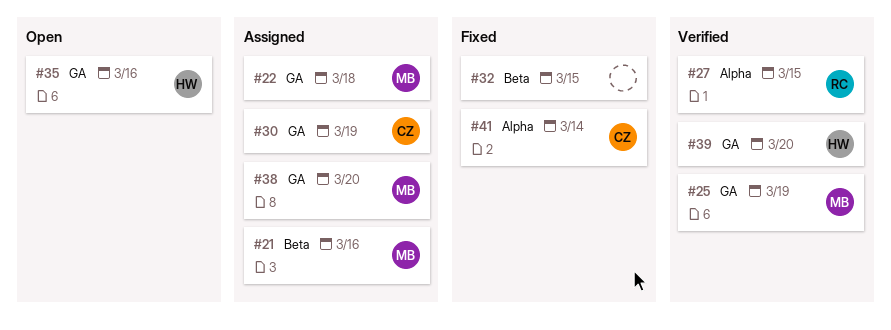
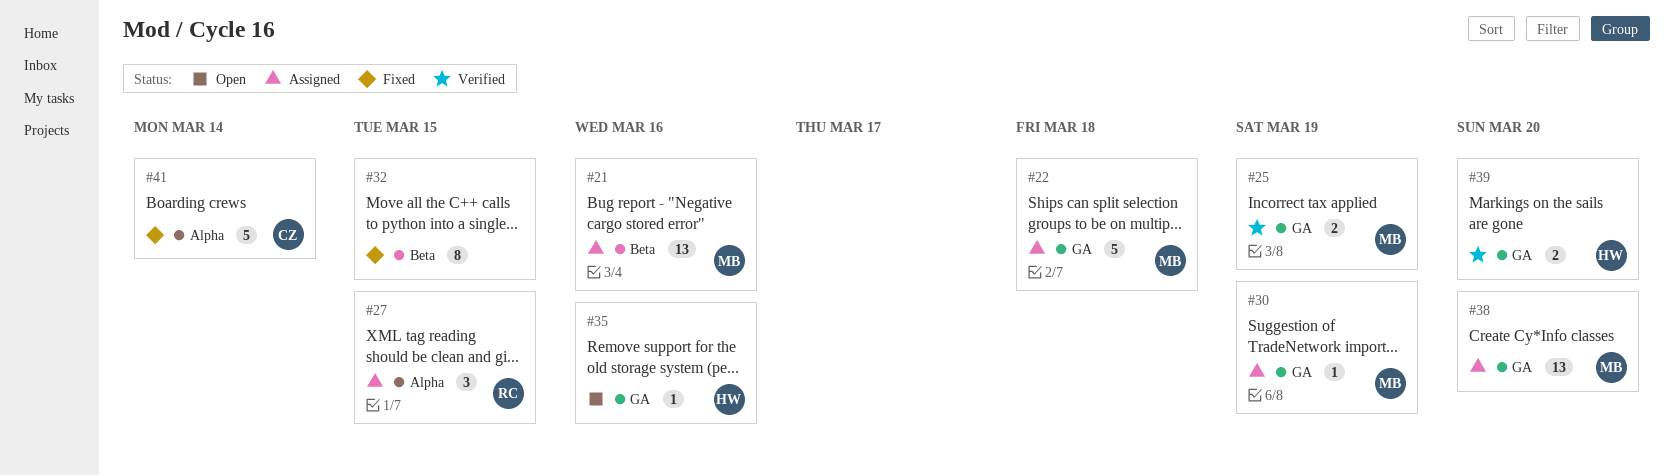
#27, status: Verified -> Assigned
#30, owner: CZ -> MB

